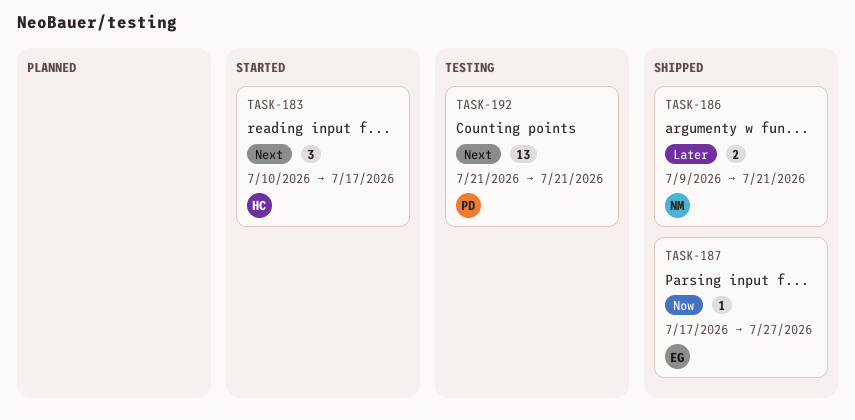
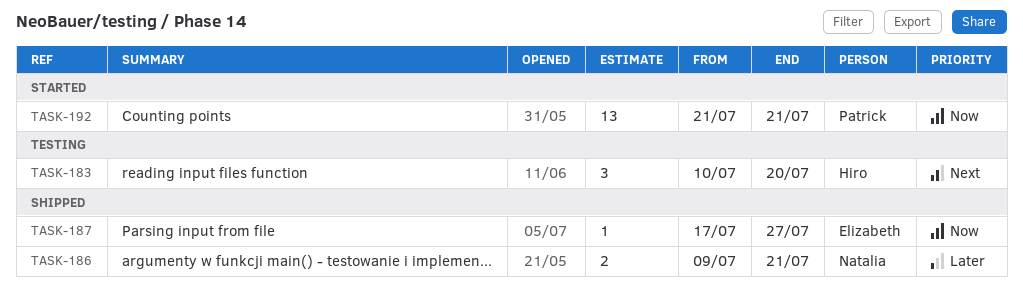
TASK-183, status: Started -> Testing
TASK-183, due: Jul 17 -> Jul 20
TASK-192, status: Testing -> Started
TASK-192, priority: Next -> Now

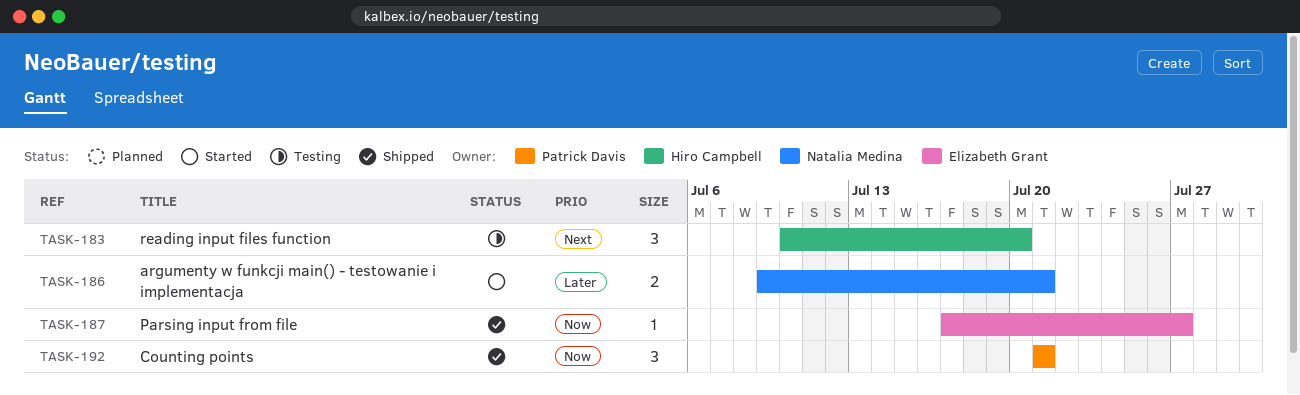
TASK-186, status: Shipped -> Started
TASK-192, status: Started -> Shipped
TASK-192, estimate: 13 -> 3

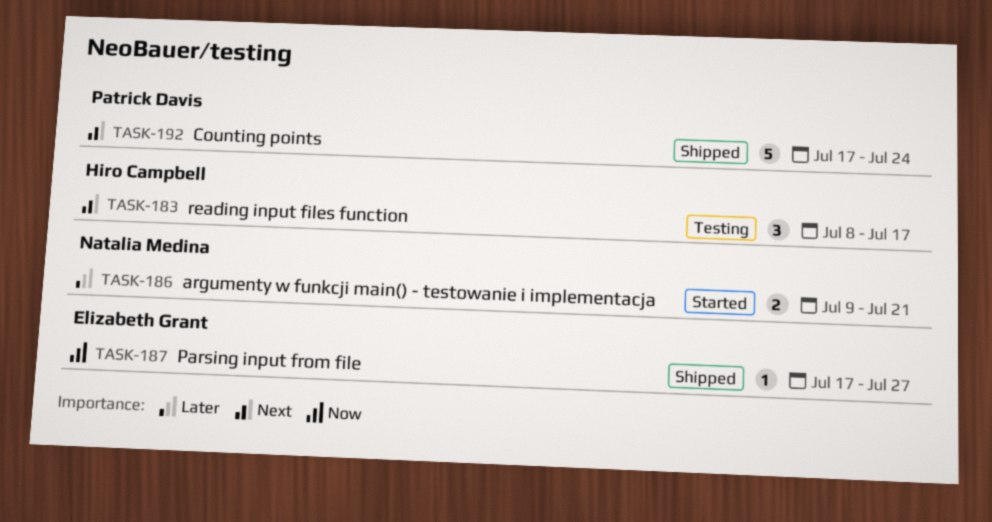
TASK-183, start: Jul 10 -> Jul 8
TASK-183, due: Jul 20 -> Jul 17
TASK-192, priority: Now -> Next
TASK-192, estimate: 3 -> 5
TASK-192, start: Jul 21 -> Jul 17
TASK-192, due: Jul 21 -> Jul 24

